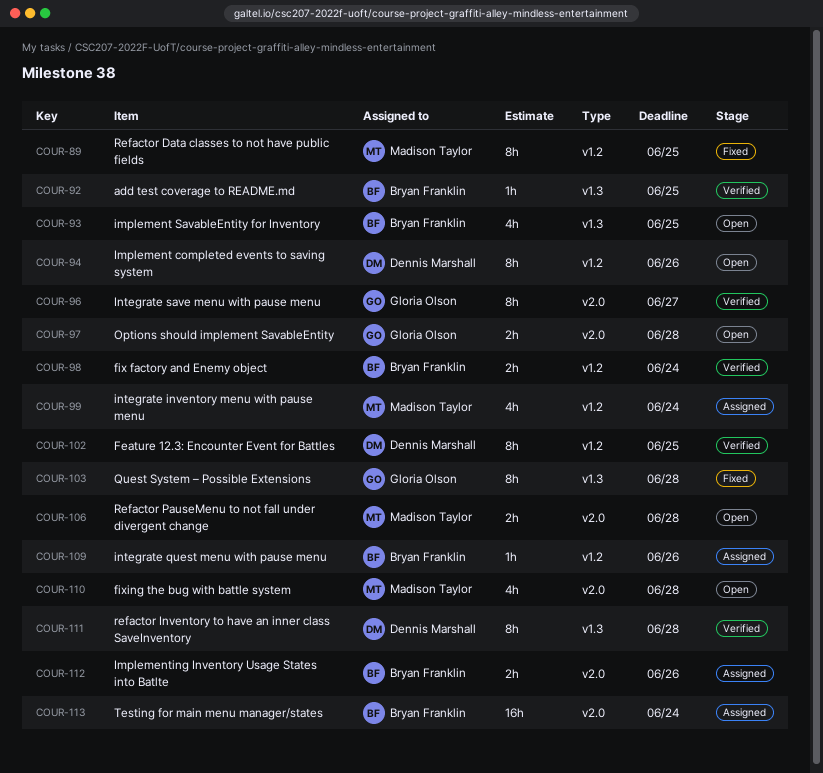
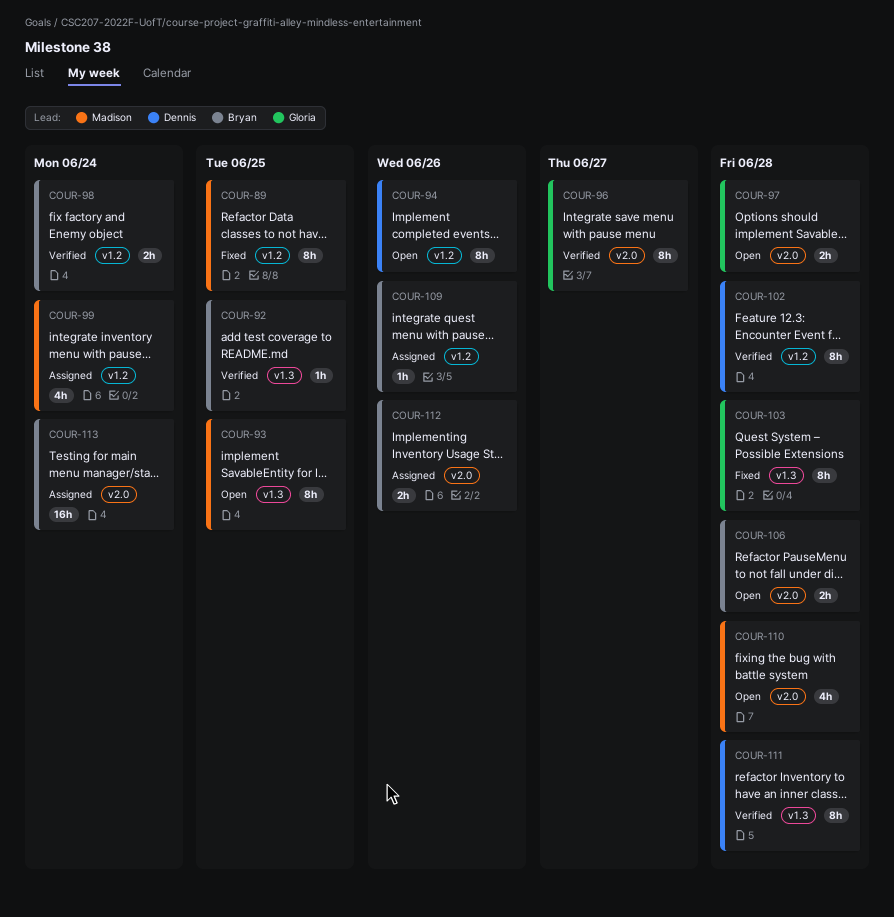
COUR-93, owner: Bryan Franklin -> Madison Taylor
COUR-93, estimate: 4h -> 8h
COUR-102, due: Jun 25 -> Jun 28
COUR-106, owner: Madison Taylor -> Bryan Franklin

